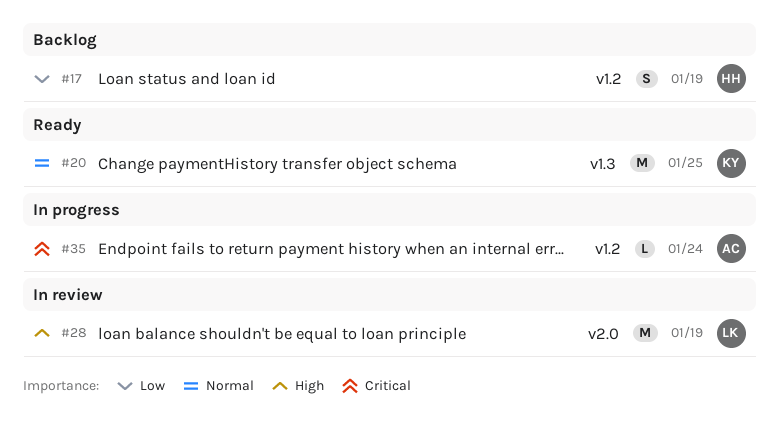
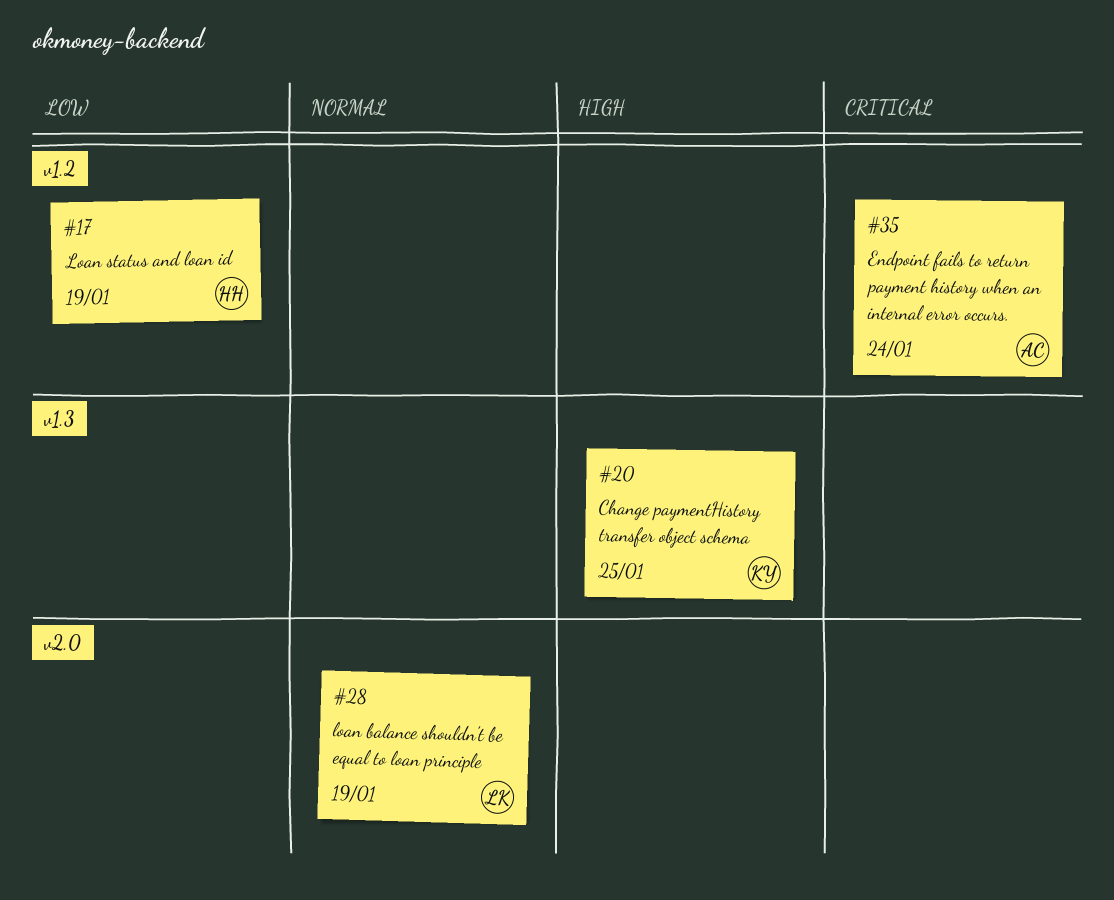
#20, priority: Normal -> High
#28, priority: High -> Normal

